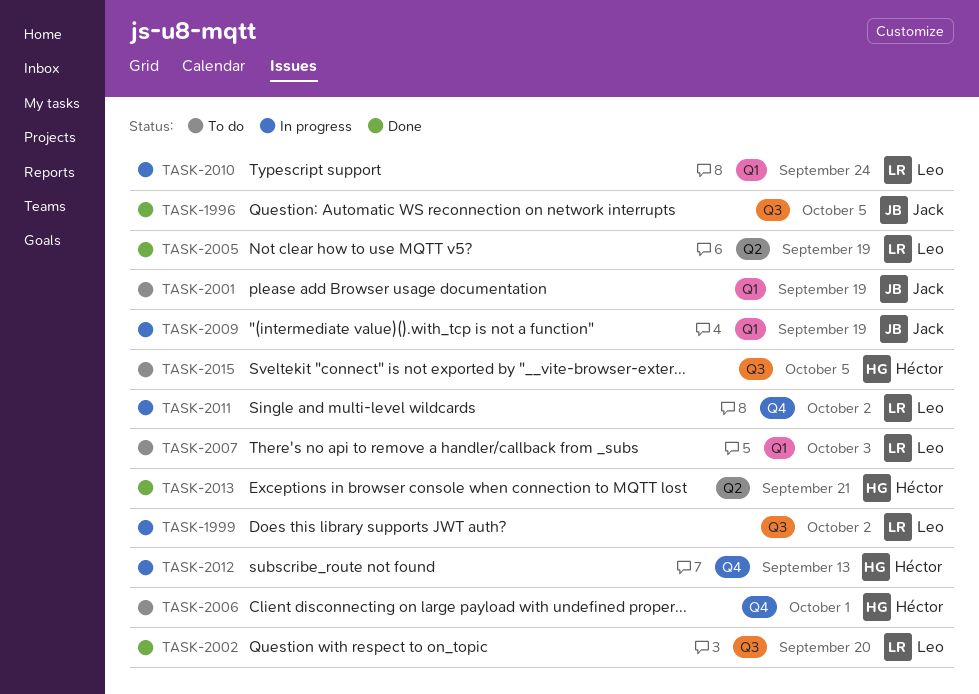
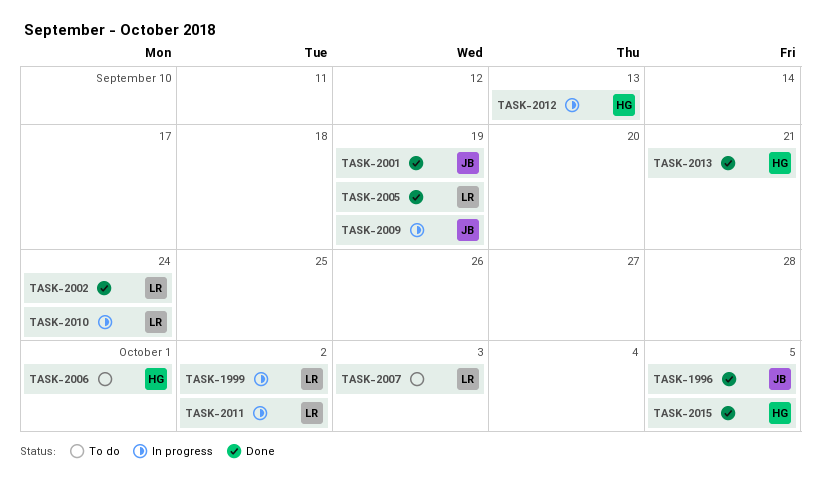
TASK-2001, status: To do -> Done
TASK-2002, due: Sep 20 -> Sep 24
TASK-2015, status: To do -> Done

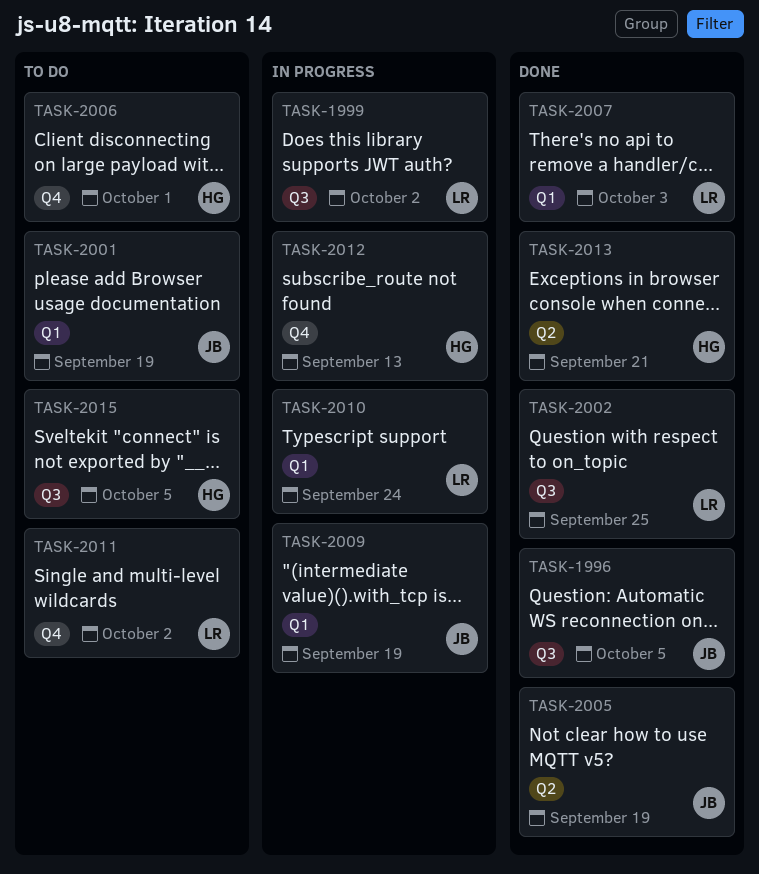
TASK-2001, status: Done -> To do
TASK-2002, due: Sep 24 -> Sep 25
TASK-2005, owner: LR -> JB
TASK-2007, status: To do -> Done
TASK-2011, status: In progress -> To do
TASK-2015, status: Done -> To do

